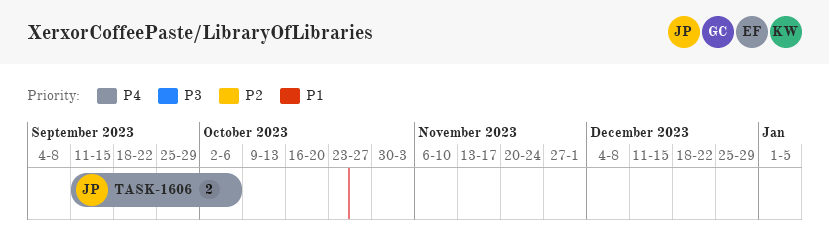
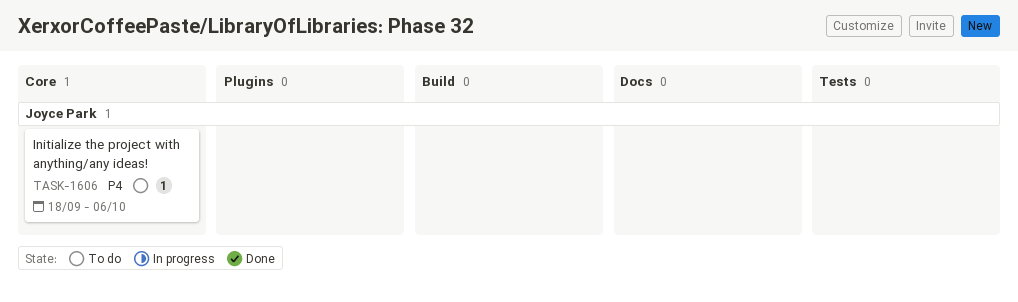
TASK-1606, estimate: 2 -> 1
TASK-1606, start: Sep 11 -> Sep 18

